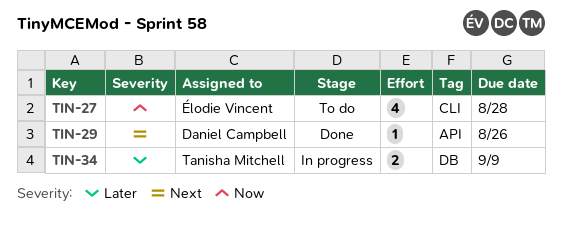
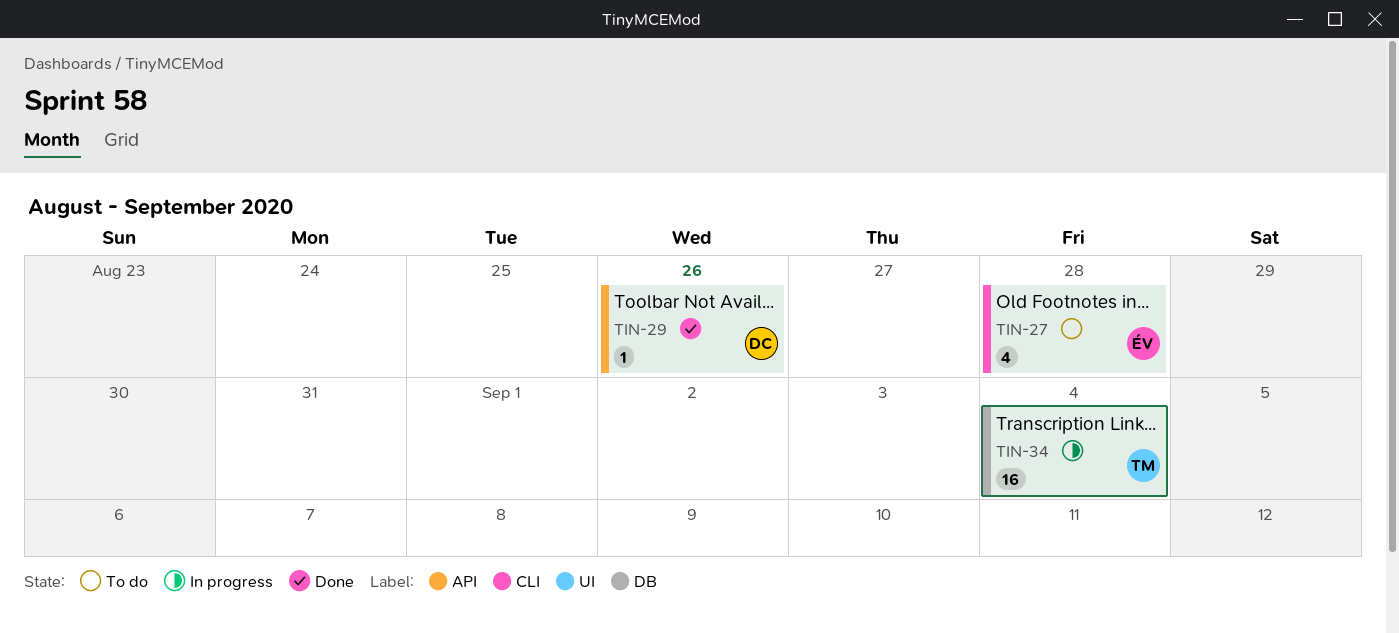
TIN-34, estimate: 2 -> 16
TIN-34, due: Sep 9 -> Sep 4

